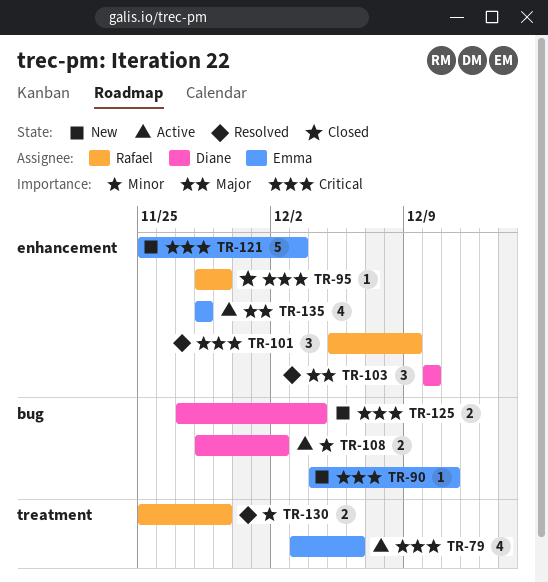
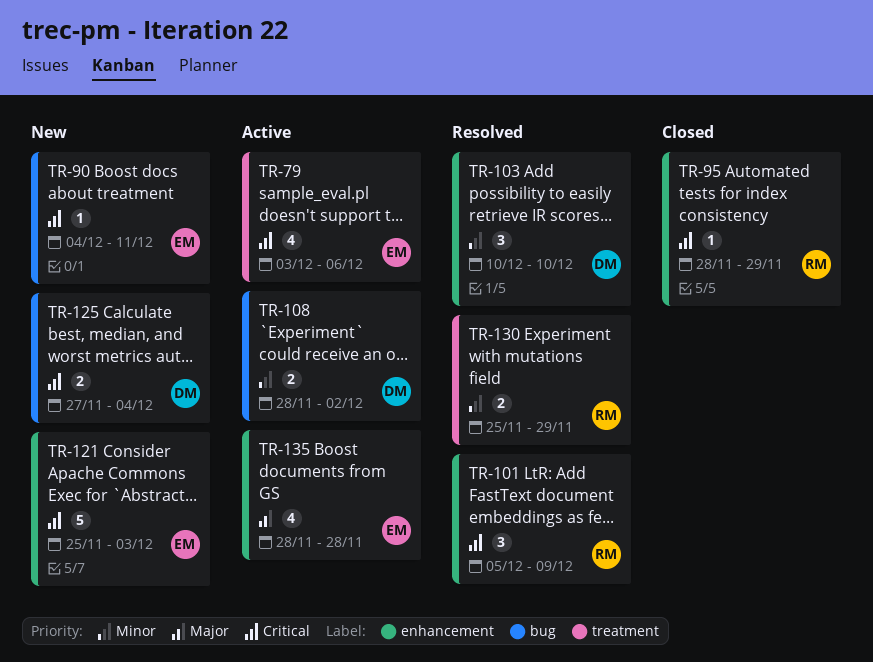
TR-103, priority: Major -> Minor

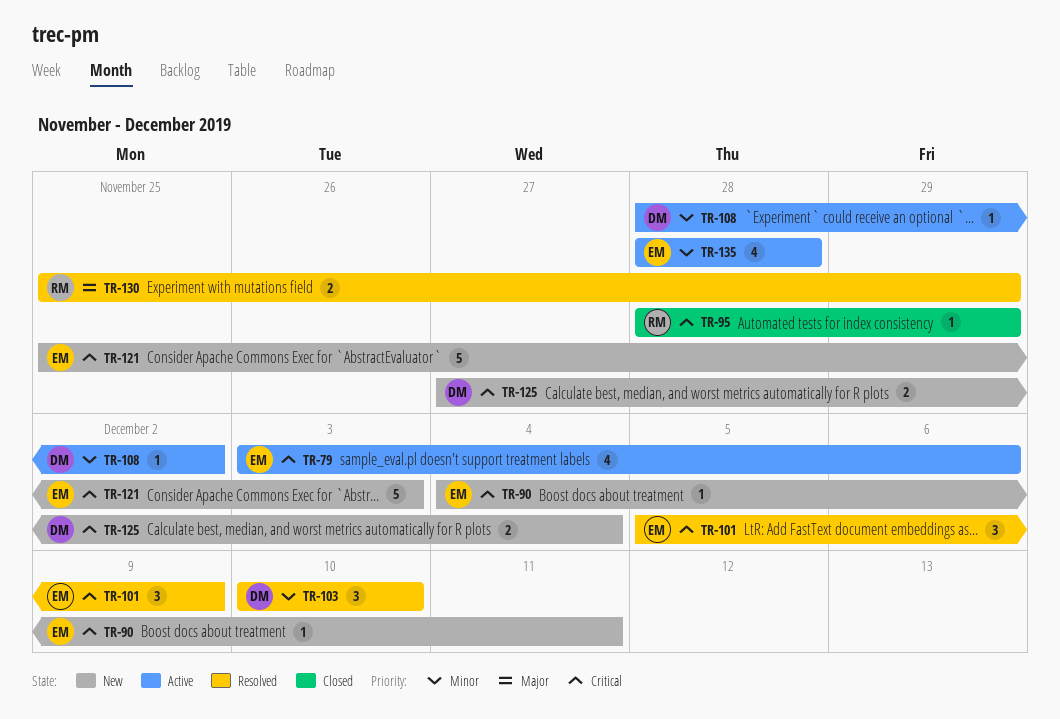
TR-101, owner: RM -> EM
TR-108, estimate: 2 -> 1
TR-130, priority: Minor -> Major
TR-135, priority: Major -> Minor

